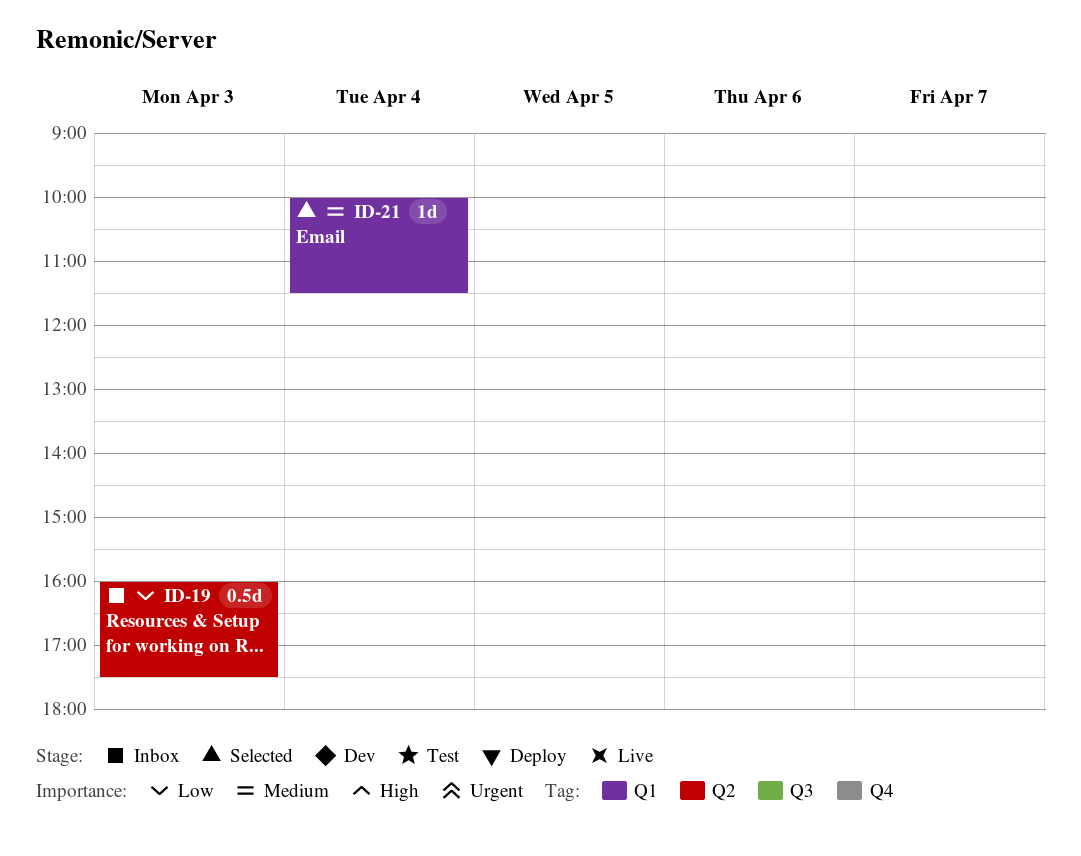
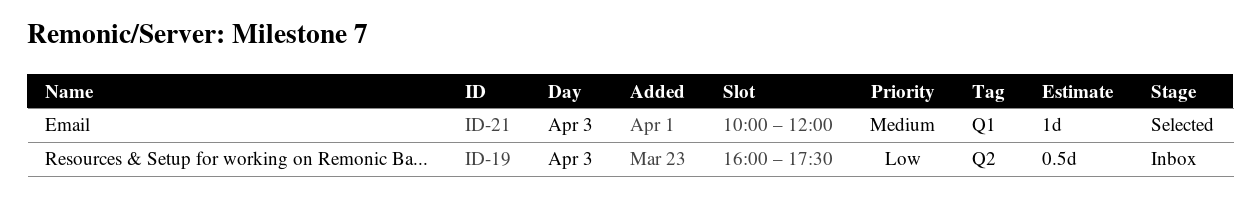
ID-21, day: Apr 4 -> Apr 3
ID-21, ends: 11:30 -> 12:00

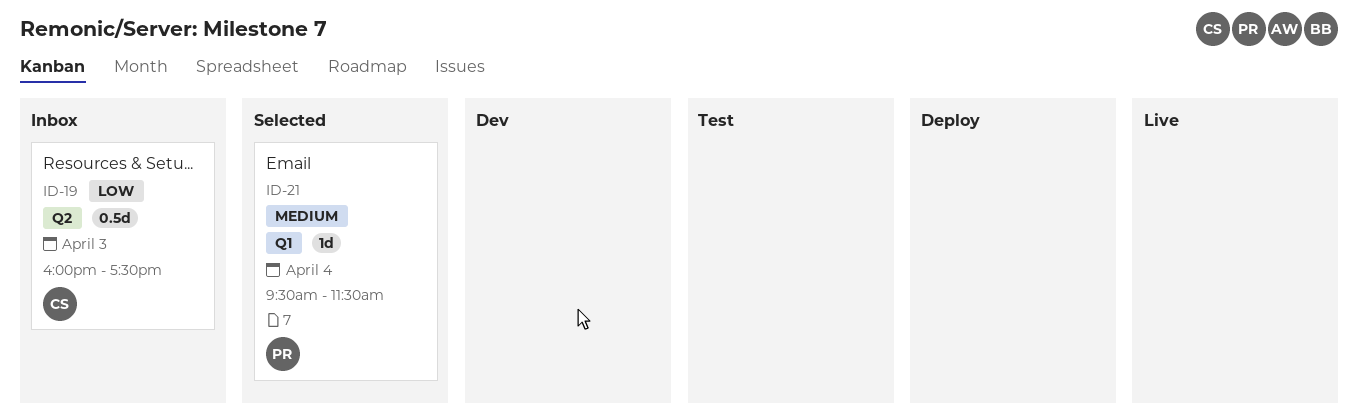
ID-21, day: Apr 3 -> Apr 4
ID-21, begins: 10:00 -> 09:30
ID-21, ends: 12:00 -> 11:30

